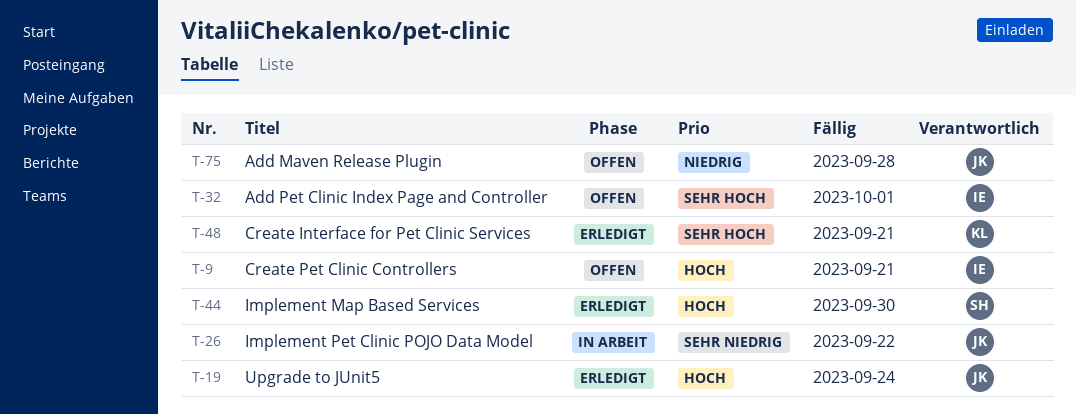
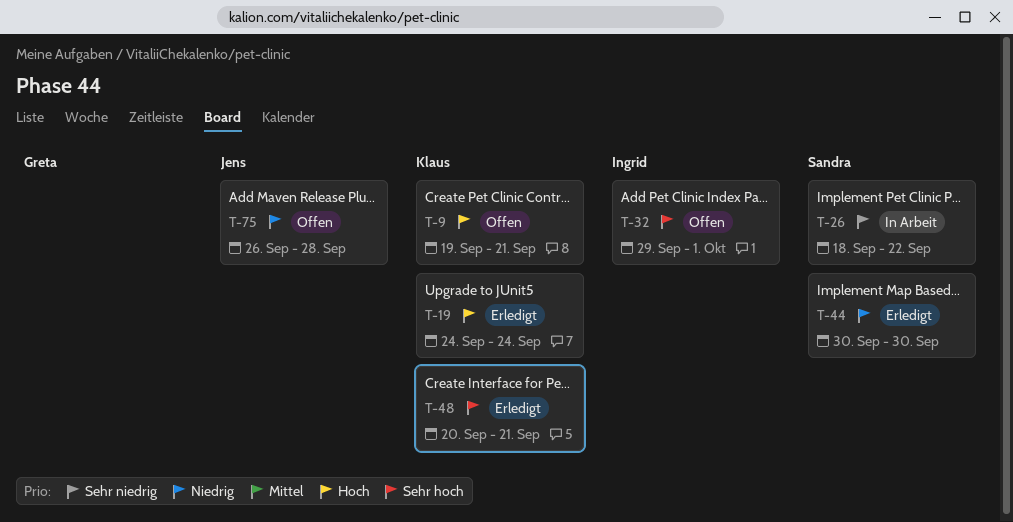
T-9, owner: Ingrid -> Klaus
T-19, owner: Jens -> Klaus
T-26, owner: Jens -> Sandra
T-44, priority: Hoch -> Niedrig

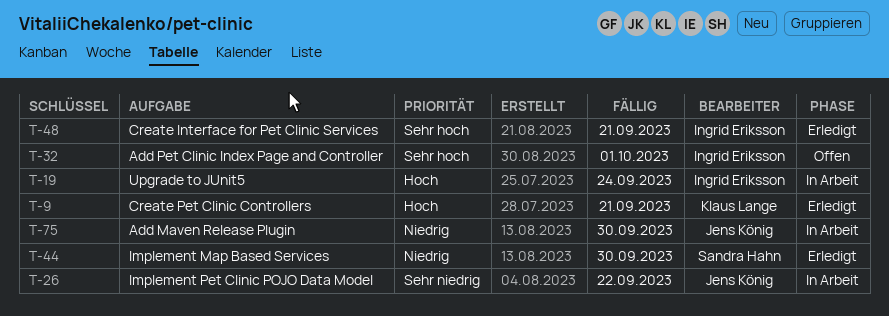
T-9, status: Offen -> Erledigt
T-19, status: Erledigt -> In Arbeit
T-19, owner: Klaus Lange -> Ingrid Eriksson
T-26, owner: Sandra Hahn -> Jens König
T-48, owner: Klaus Lange -> Ingrid Eriksson
T-75, status: Offen -> In Arbeit
T-75, due: Sep 28 -> Sep 30

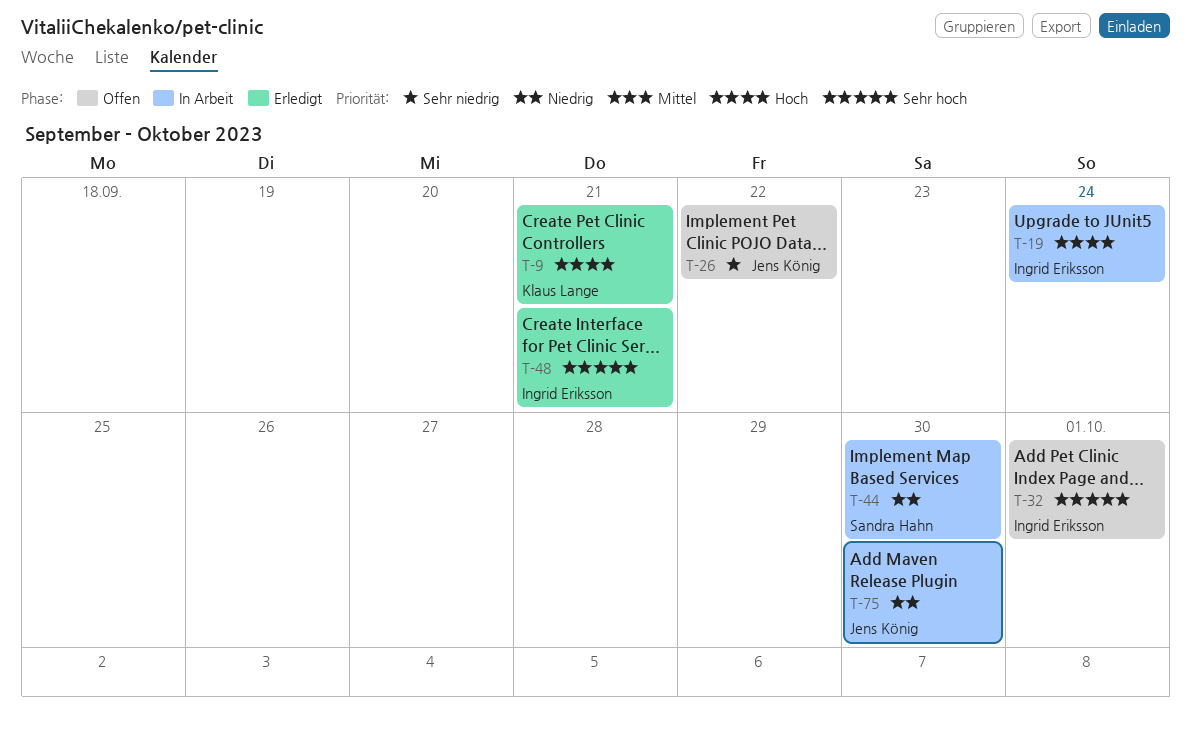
T-26, status: In Arbeit -> Offen
T-44, status: Erledigt -> In Arbeit

